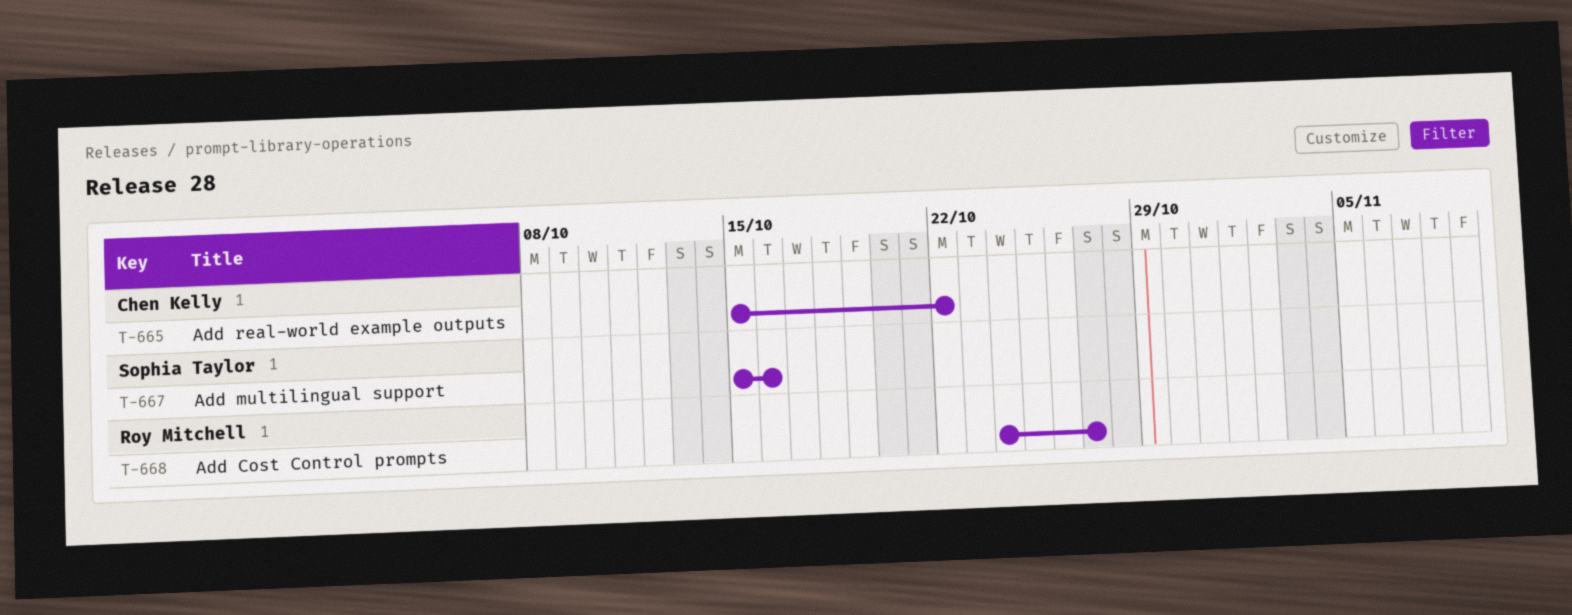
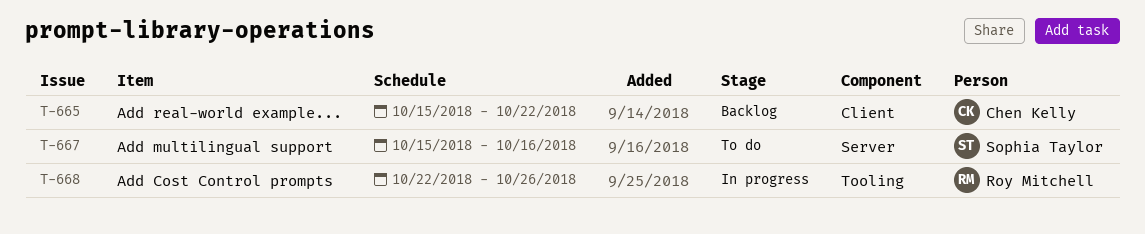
T-668, start: Oct 24 -> Oct 22
T-668, due: Oct 27 -> Oct 26

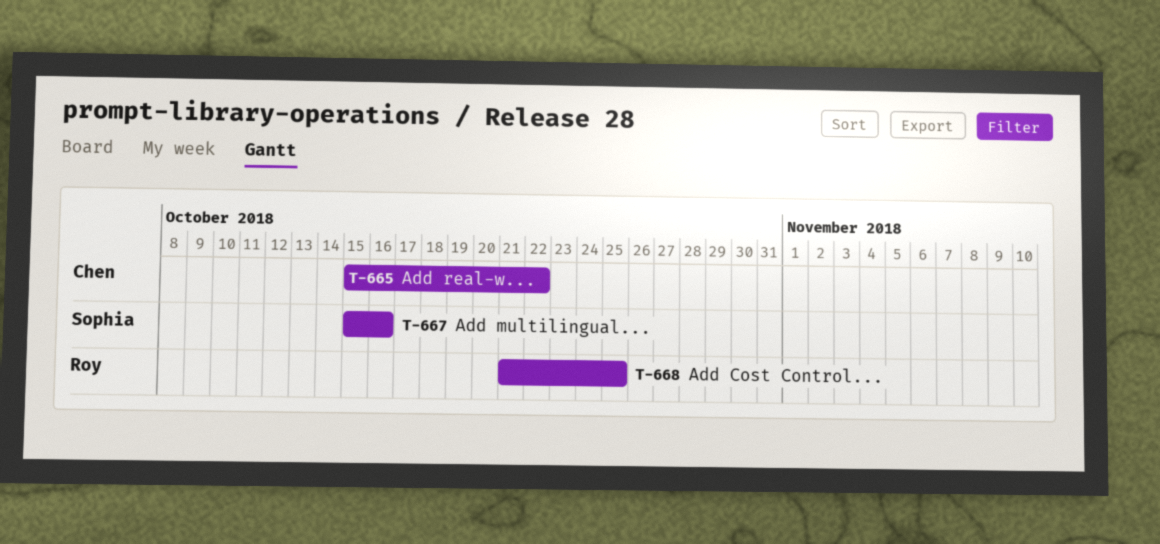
T-668, start: Oct 22 -> Oct 21
T-668, due: Oct 26 -> Oct 25

